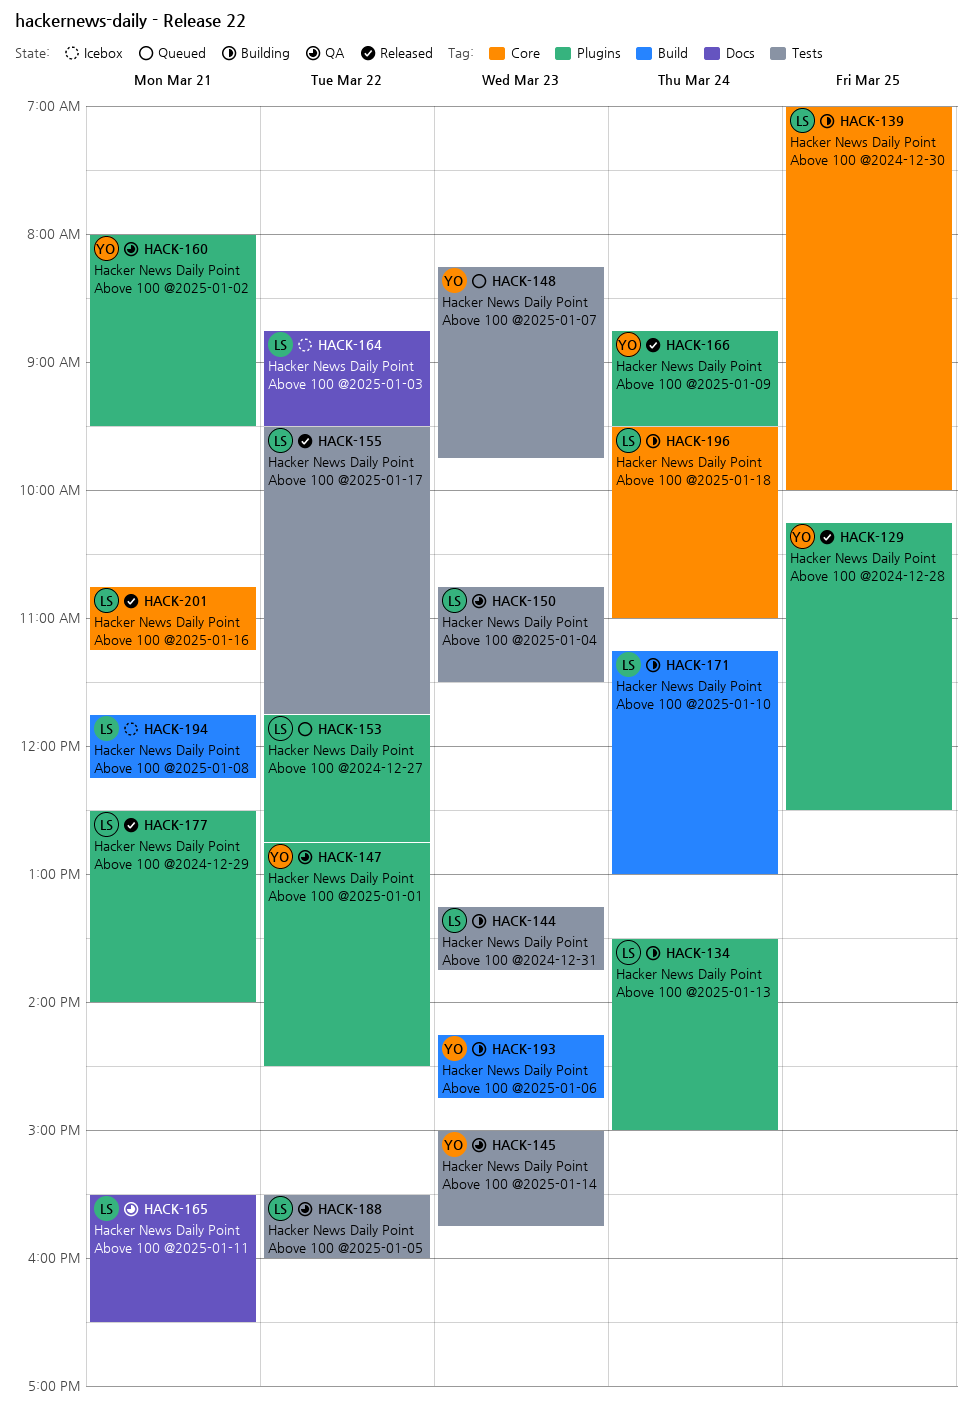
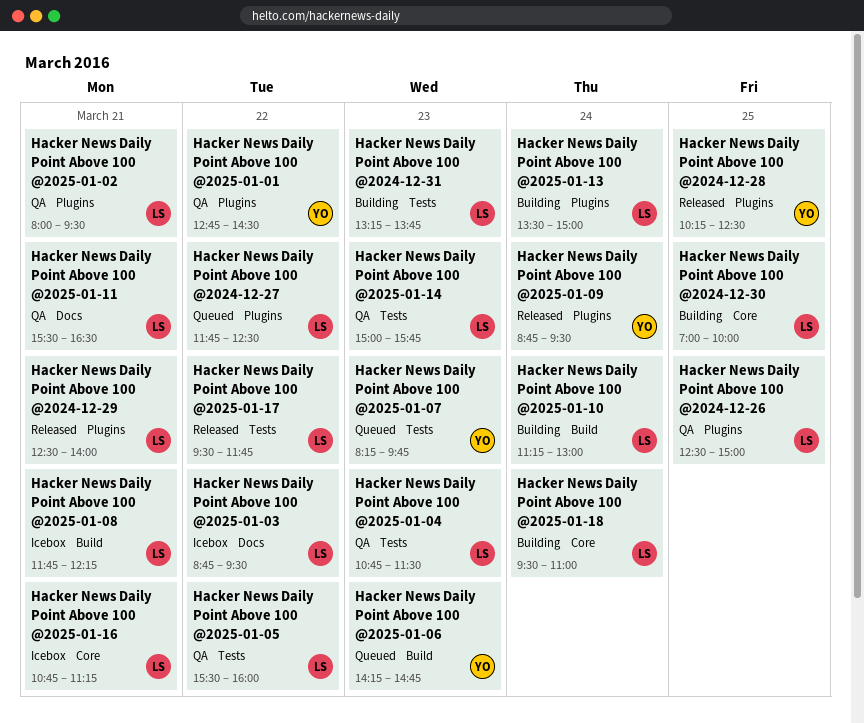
Hacker News Daily Point Above 100 @2024-12-26: none -> present
Hacker News Daily Point Above 100 @2024-12-27, ends: 12:45 -> 12:30
Hacker News Daily Point Above 100 @2025-01-02, owner: YO -> LS
Hacker News Daily Point Above 100 @2025-01-06, status: Building -> Queued
Hacker News Daily Point Above 100 @2025-01-14, owner: YO -> LS
Hacker News Daily Point Above 100 @2025-01-16, status: Released -> Icebox

